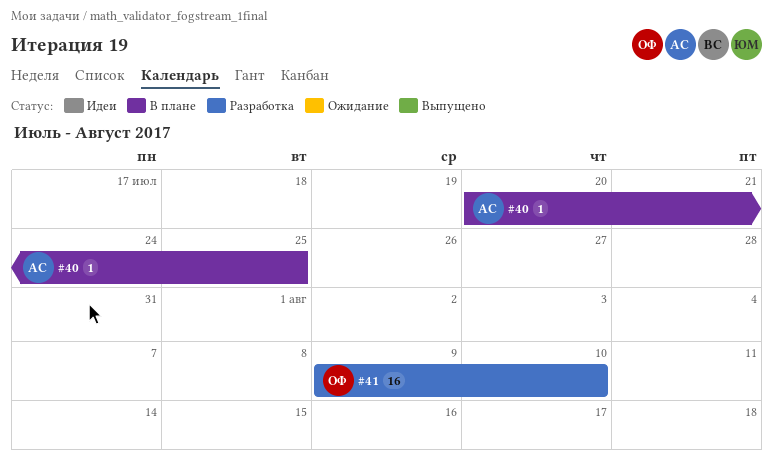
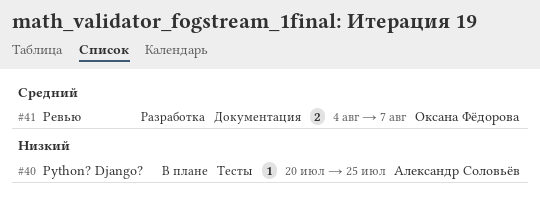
#41, estimate: 16 -> 2
#41, start: Aug 9 -> Aug 4
#41, due: Aug 10 -> Aug 7

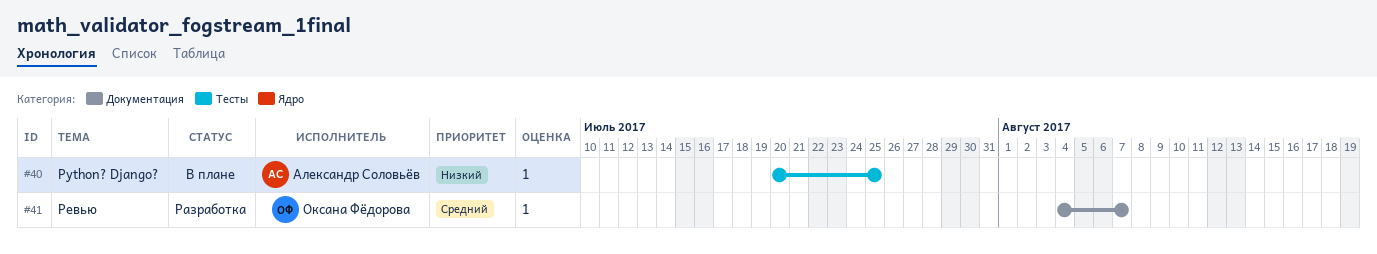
#41, estimate: 2 -> 1

